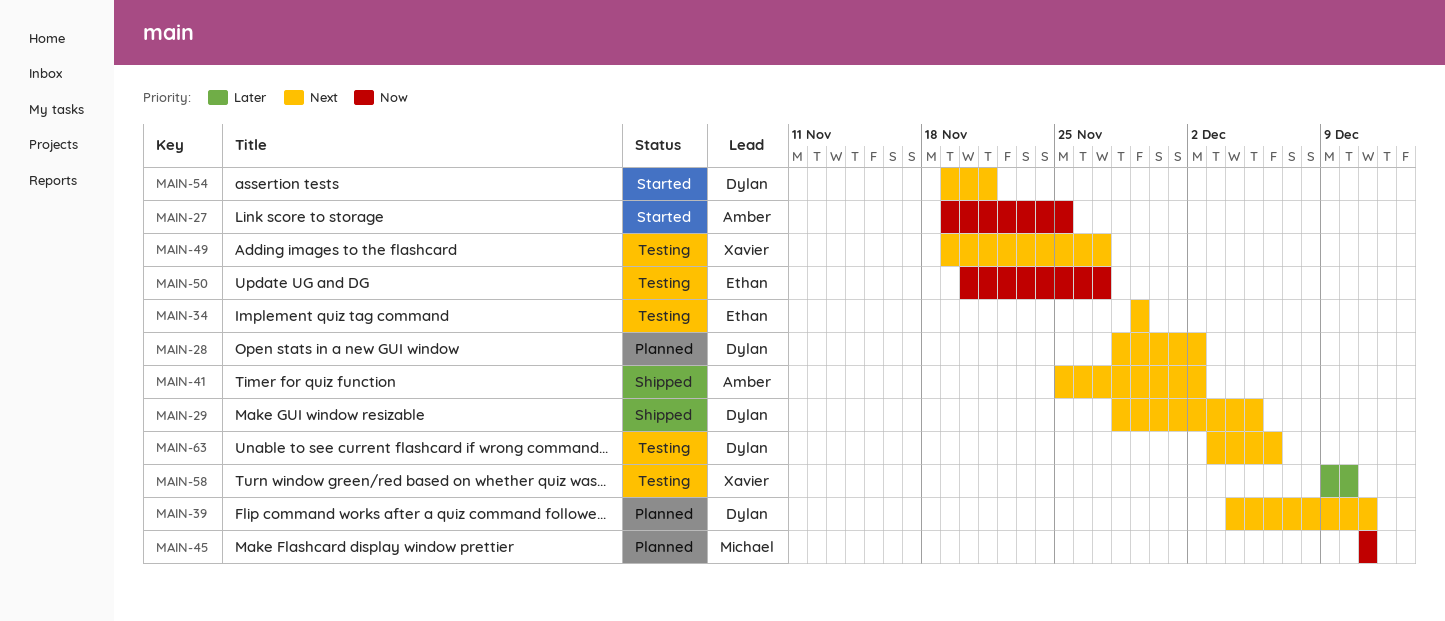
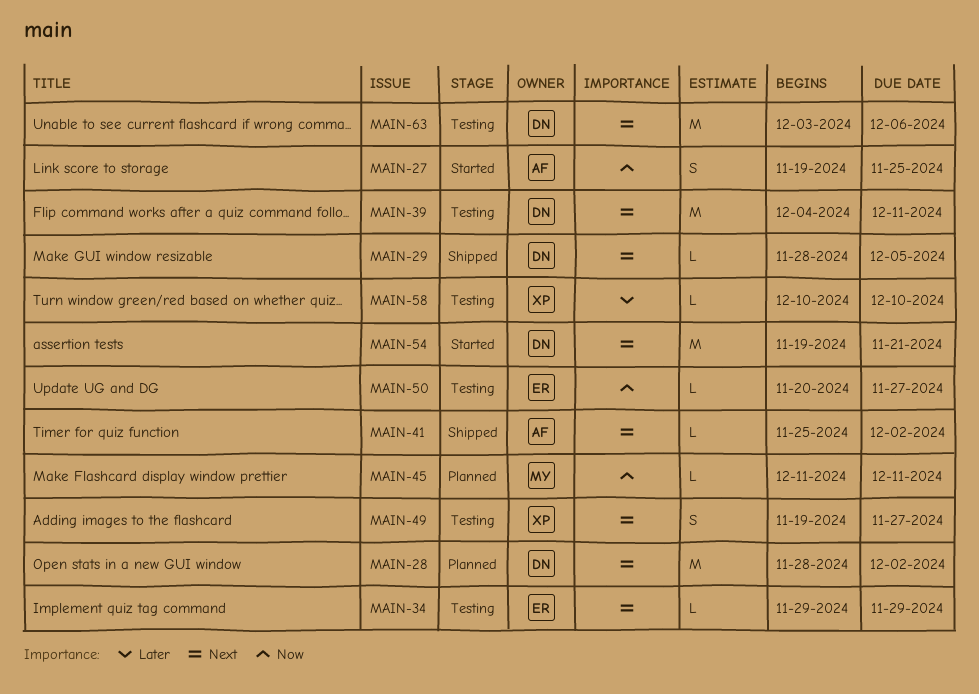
MAIN-39, status: Planned -> Testing
MAIN-58, start: Dec 9 -> Dec 10

